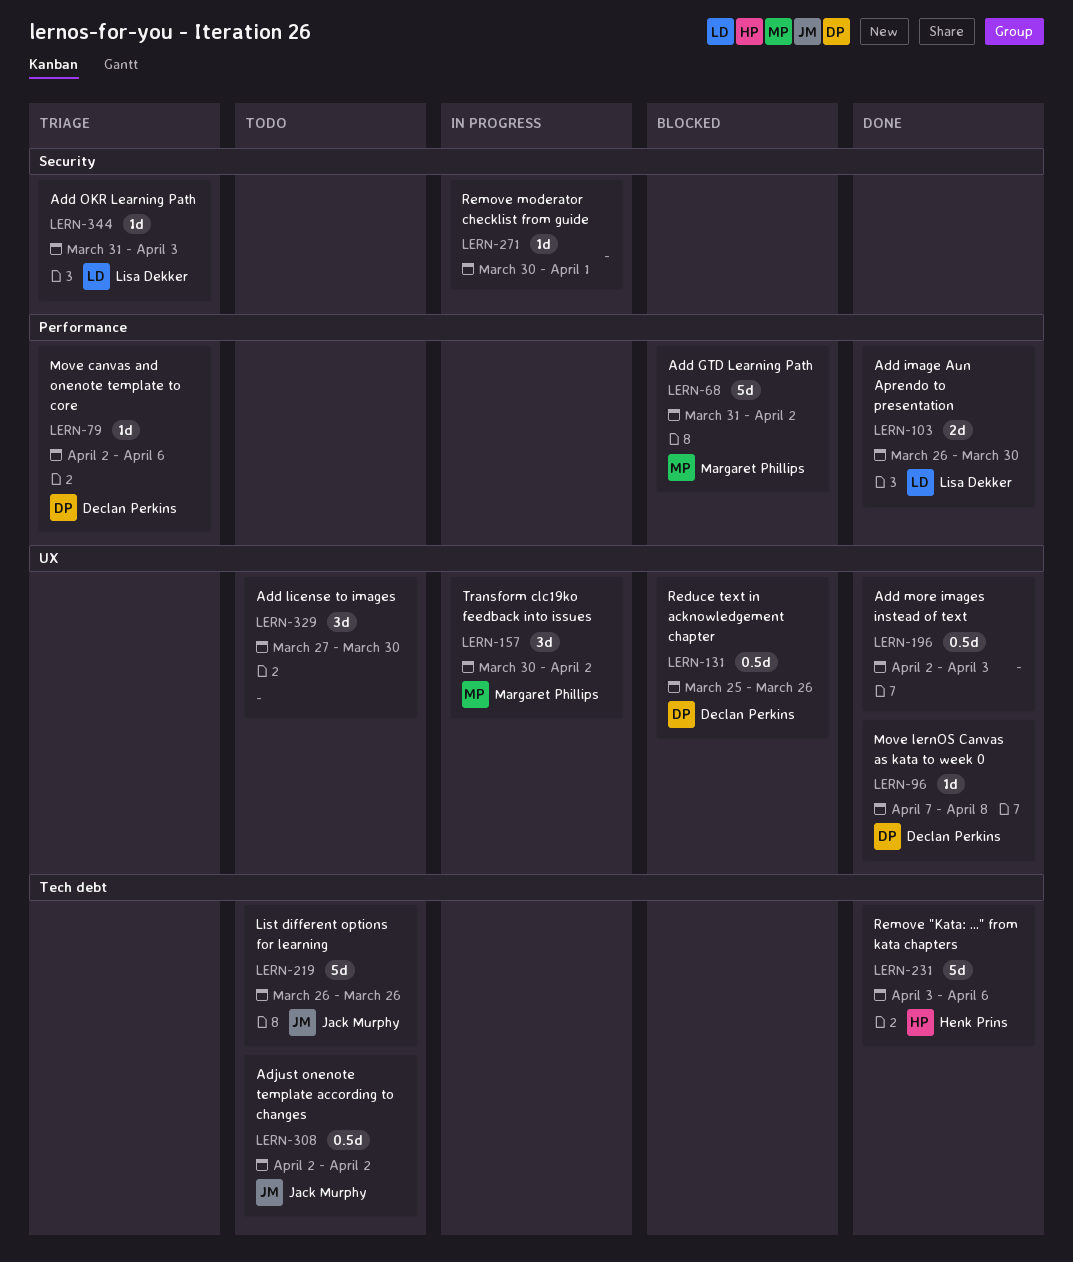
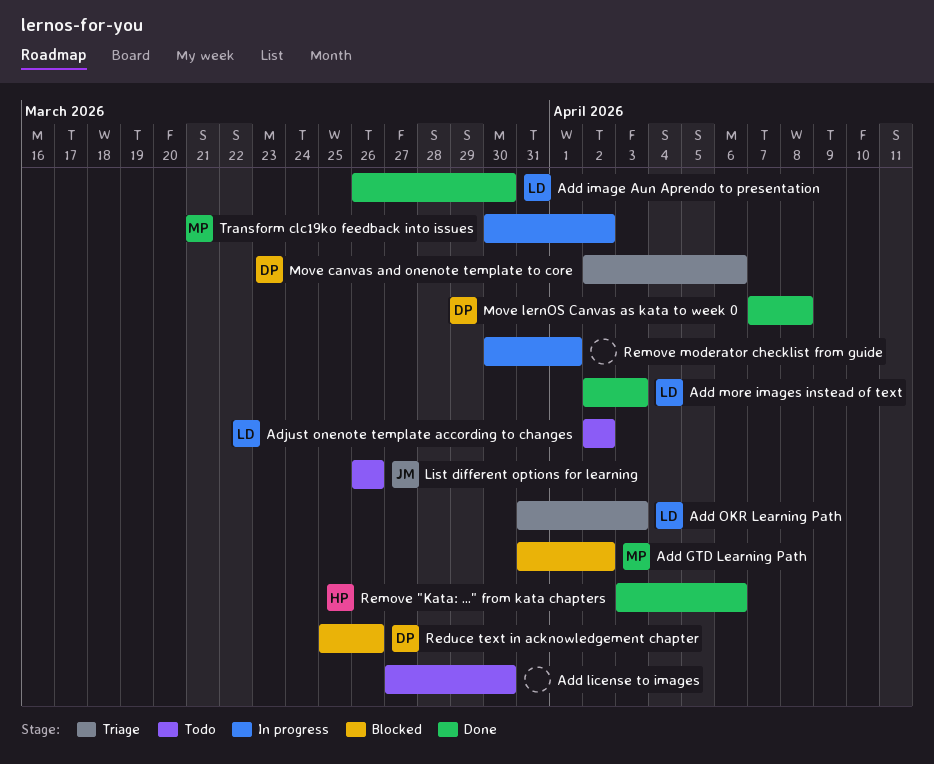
Add more images instead of text, owner: none -> Lisa Dekker
Adjust onenote template according to changes, owner: Jack Murphy -> Lisa Dekker

